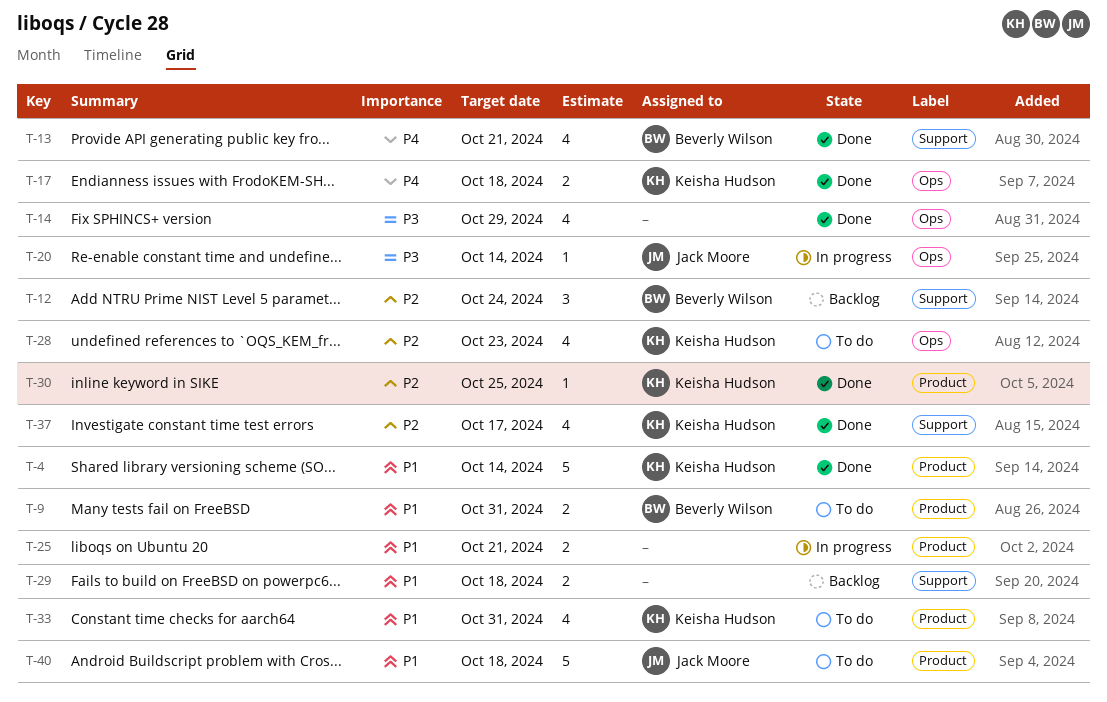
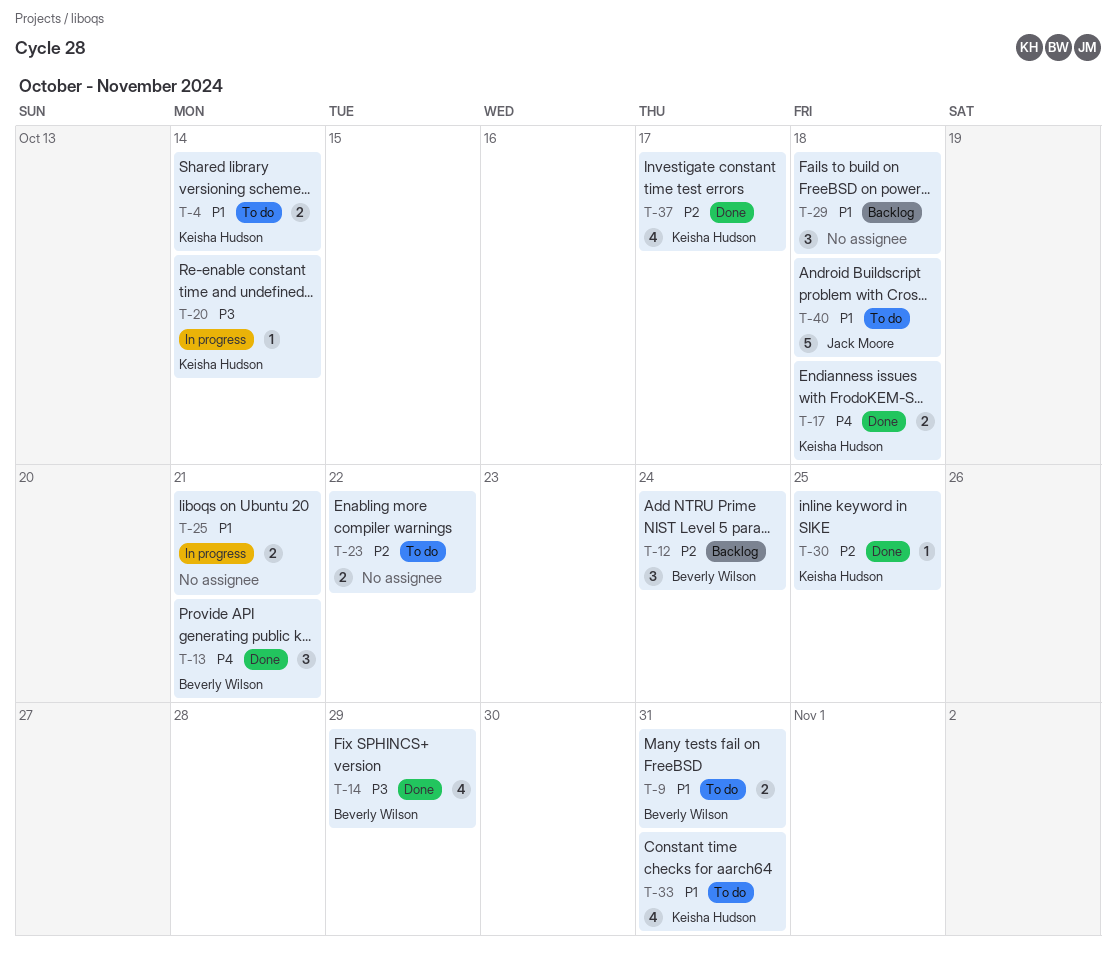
T-4, status: Done -> To do
T-4, estimate: 5 -> 2
T-13, estimate: 4 -> 3
T-14, owner: none -> Beverly Wilson
T-20, owner: Jack Moore -> Keisha Hudson
T-23: none -> present
T-28: present -> none
T-29, estimate: 2 -> 3

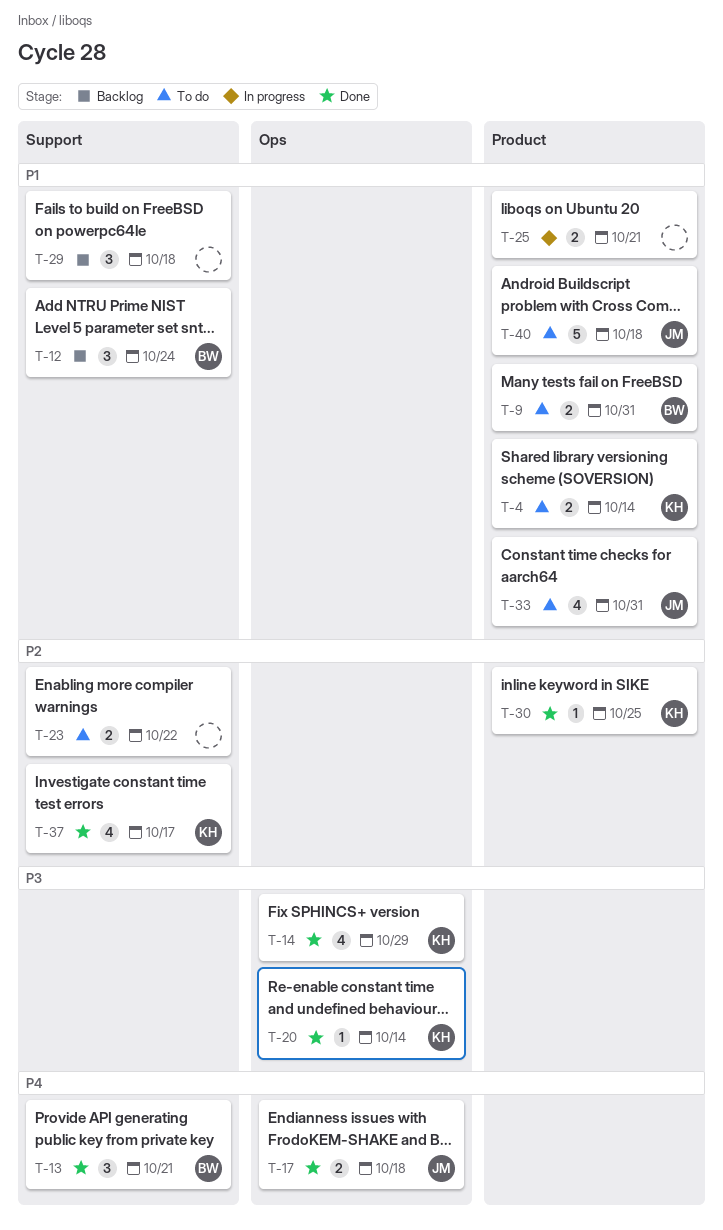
T-12, priority: P2 -> P1
T-14, owner: Beverly Wilson -> Keisha Hudson
T-17, owner: Keisha Hudson -> Jack Moore
T-20, status: In progress -> Done
T-33, owner: Keisha Hudson -> Jack Moore

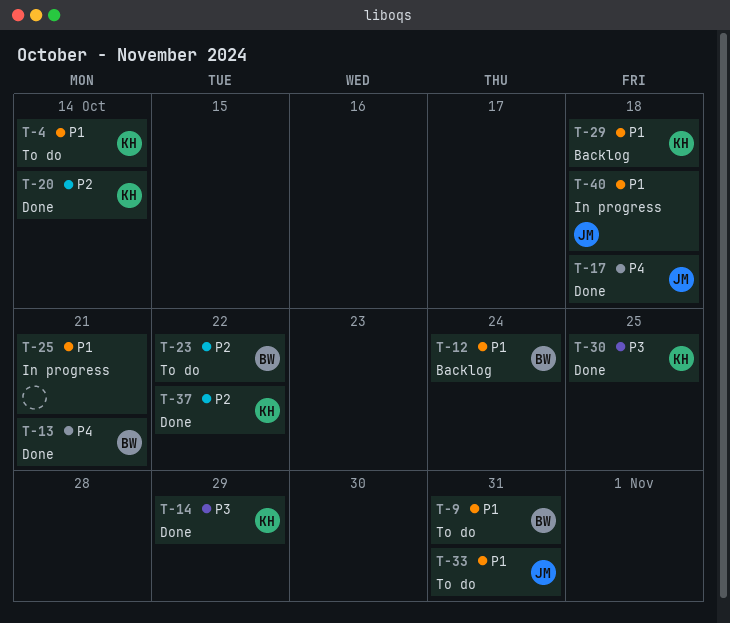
T-20, priority: P3 -> P2
T-23, owner: none -> BW
T-29, owner: none -> KH
T-30, priority: P2 -> P3
T-37, due: Oct 17 -> Oct 22
T-40, status: To do -> In progress

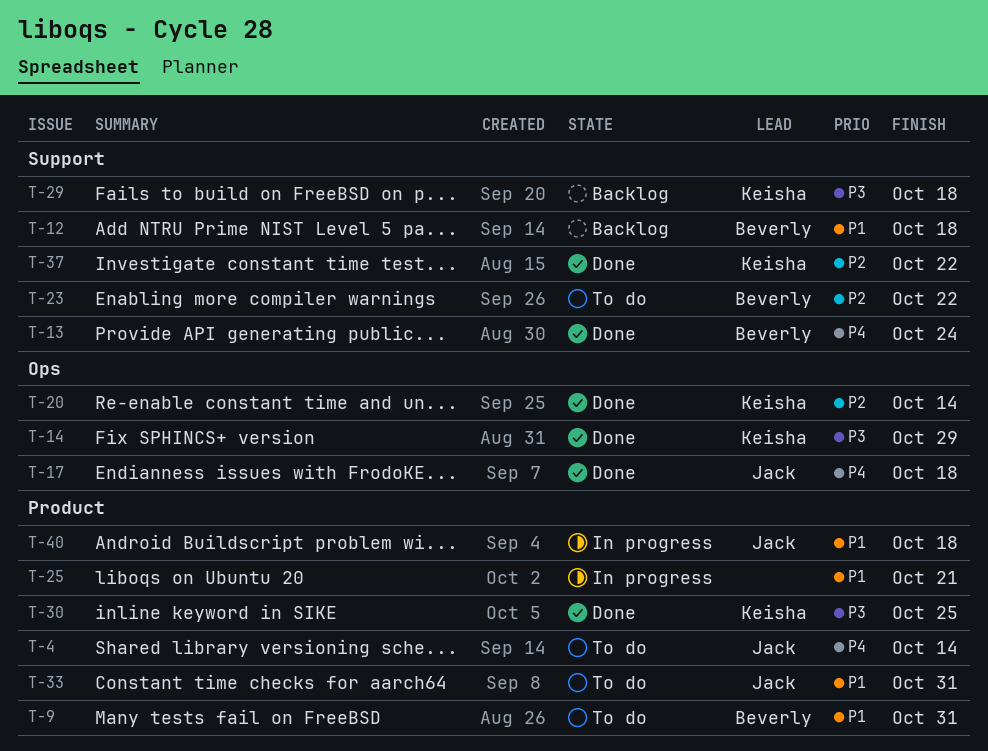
T-4, owner: Keisha -> Jack
T-4, priority: P1 -> P4
T-12, due: Oct 24 -> Oct 18
T-13, due: Oct 21 -> Oct 24
T-29, priority: P1 -> P3

